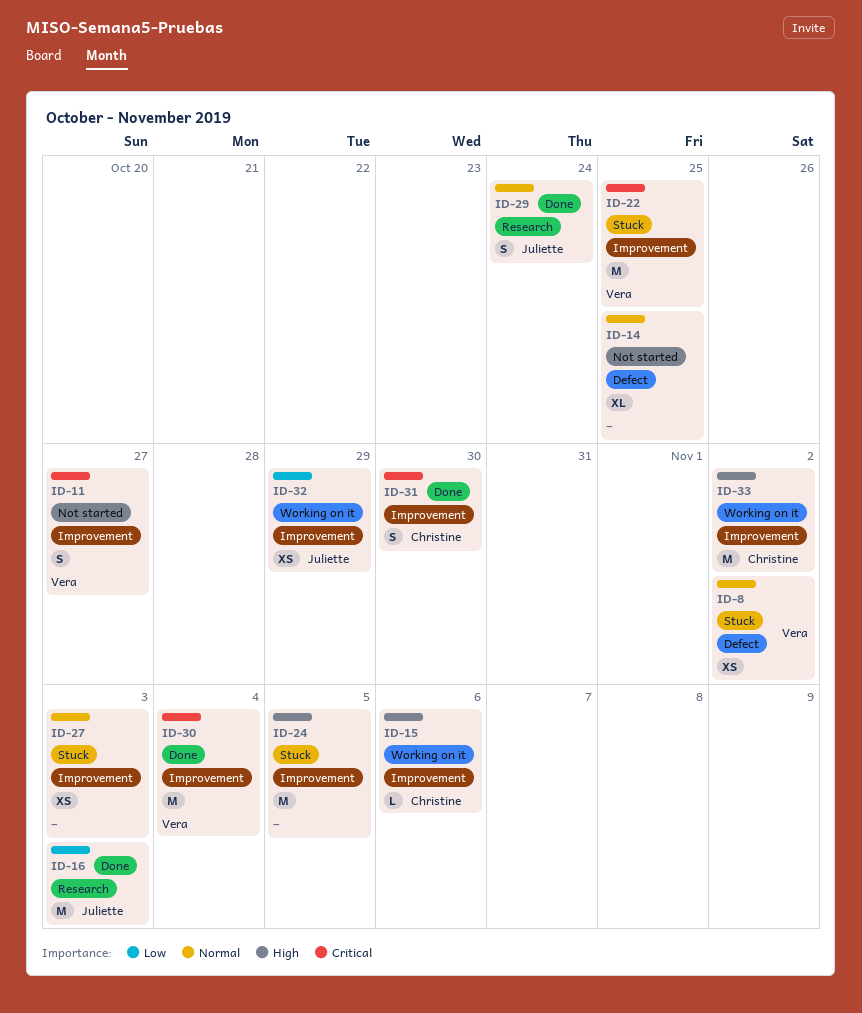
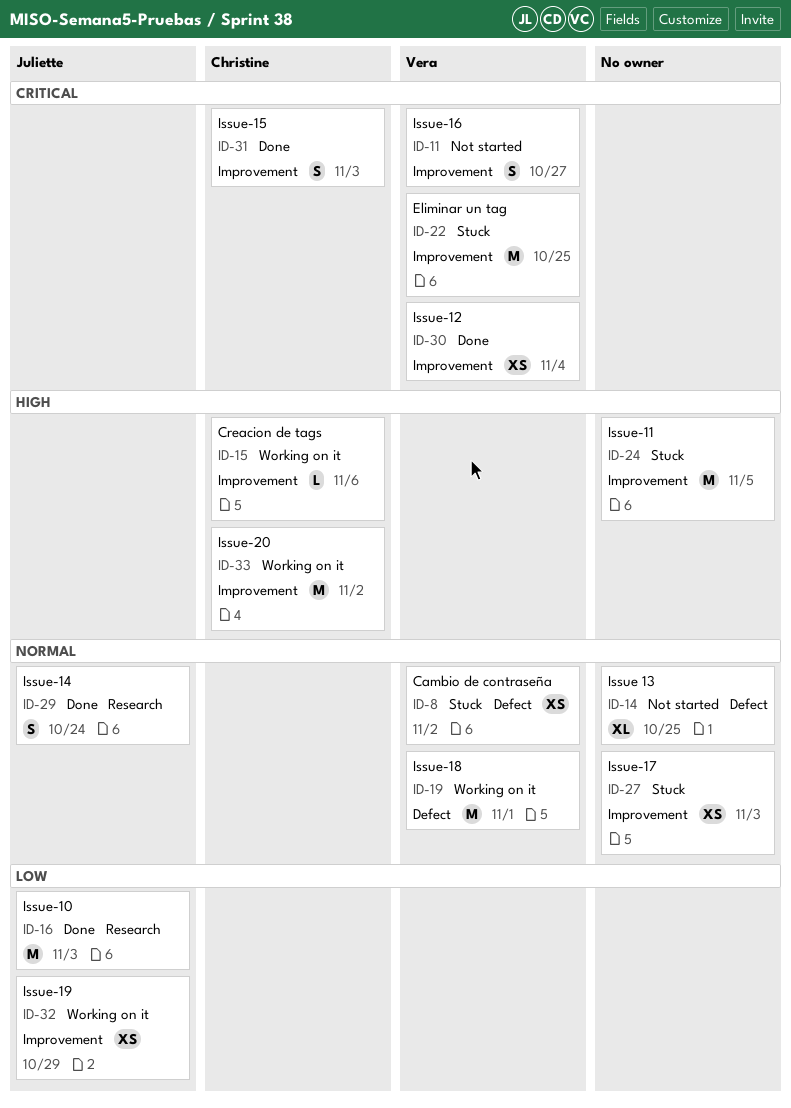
ID-19: none -> present
ID-30, estimate: M -> XS
ID-31, due: Oct 30 -> Nov 3

